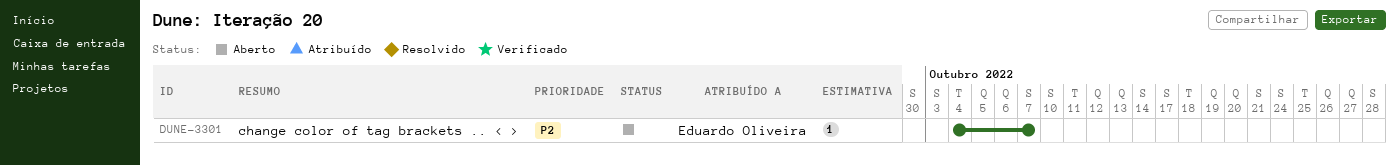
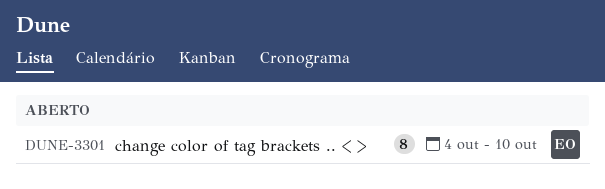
DUNE-3301, estimate: 1 -> 8
DUNE-3301, due: Oct 7 -> Oct 10

